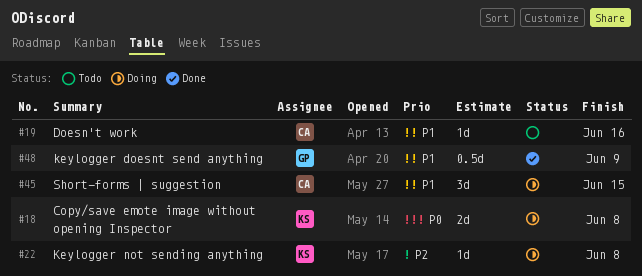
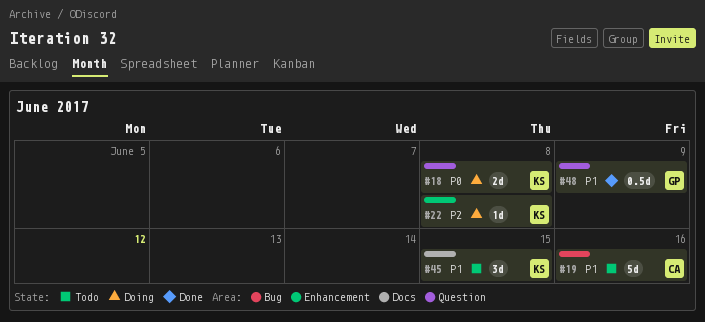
#19, estimate: 1d -> 5d
#45, status: Doing -> Todo
#45, owner: CA -> KS

